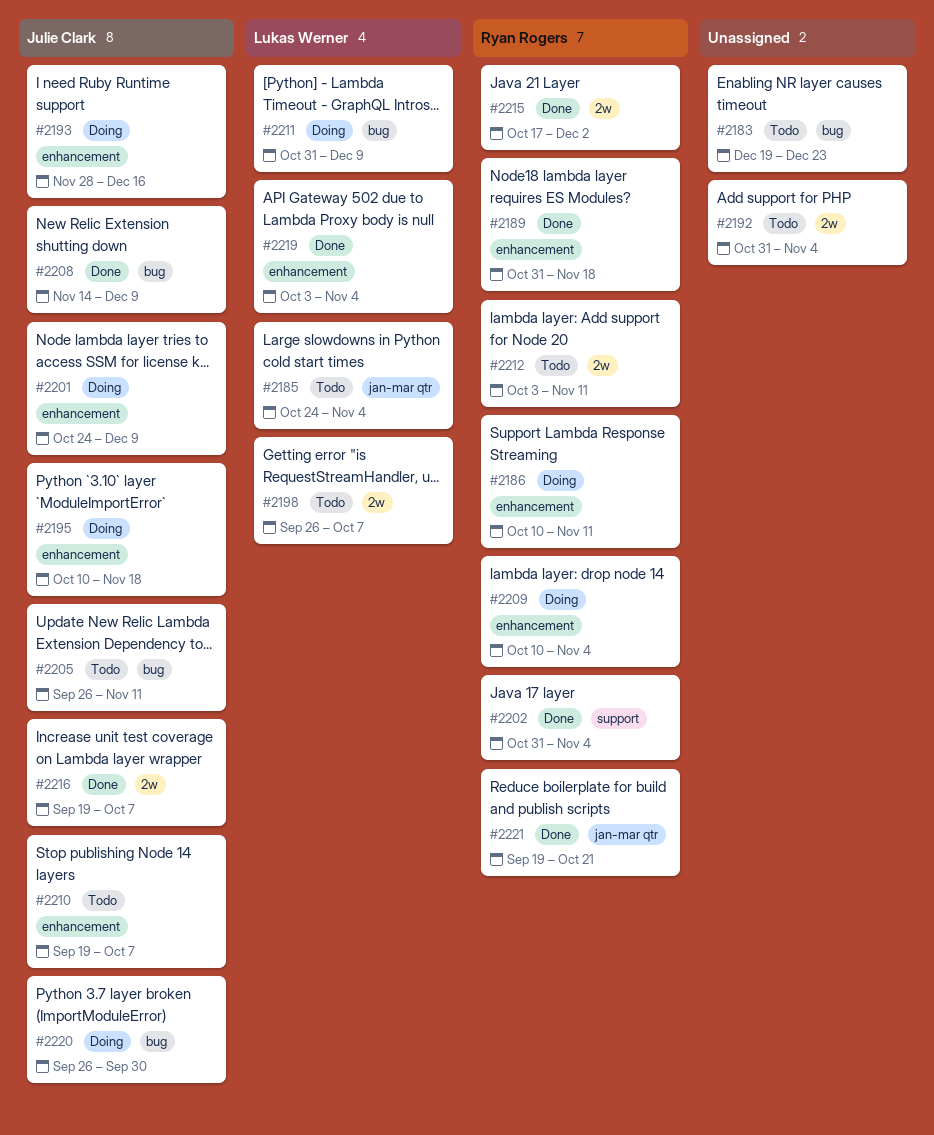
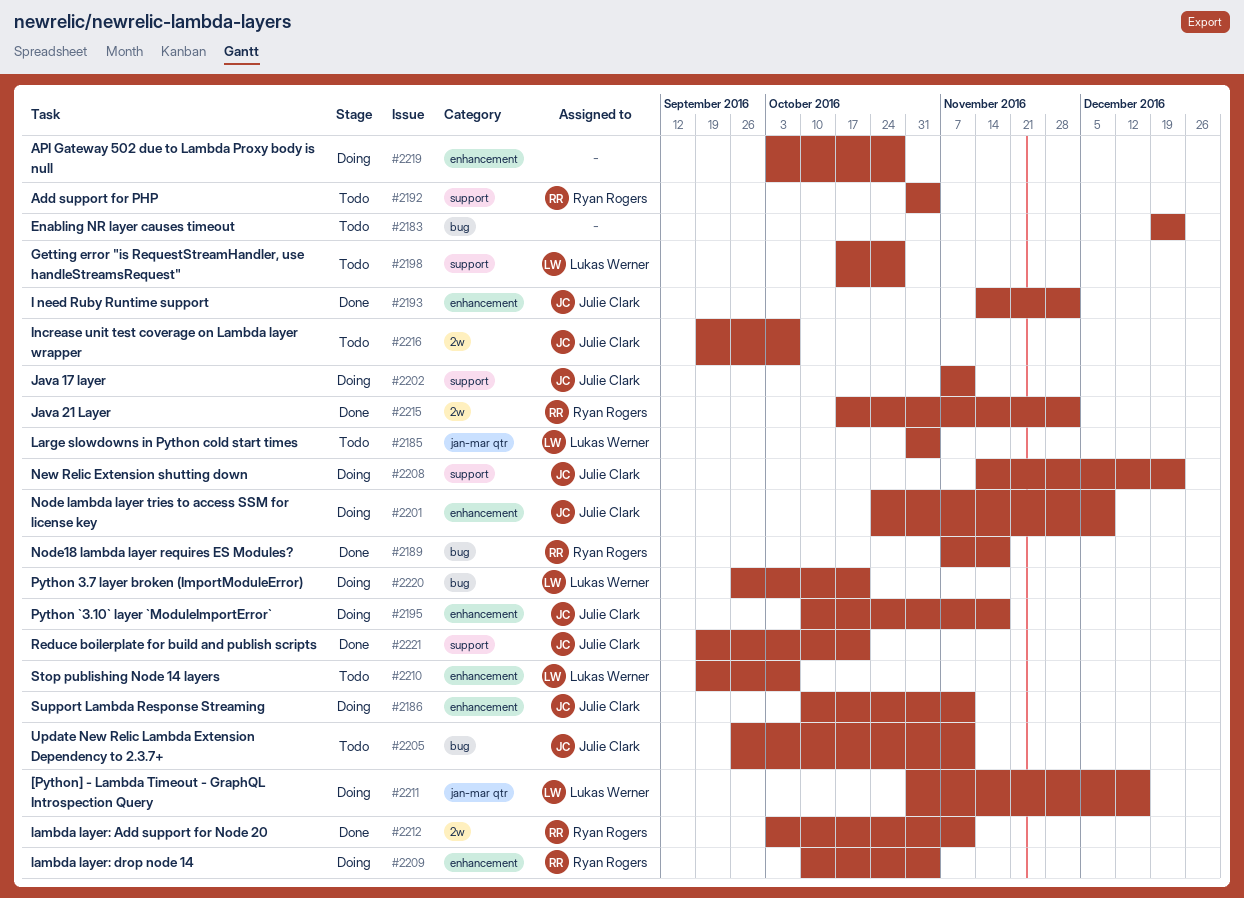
#2185, start: Oct 24 -> Oct 31
#2186, owner: Ryan Rogers -> Julie Clark
#2189, label: enhancement -> bug
#2189, start: Oct 31 -> Nov 7
#2192, owner: none -> Ryan Rogers
#2192, label: 2w -> support
#2193, status: Doing -> Done
#2193, start: Nov 28 -> Nov 14
#2193, due: Dec 16 -> Dec 2
#2198, label: 2w -> support
#2198, start: Sep 26 -> Oct 17
#2198, due: Oct 7 -> Oct 28
#2202, status: Done -> Doing
#2202, owner: Ryan Rogers -> Julie Clark
#2202, start: Oct 31 -> Nov 7
#2202, due: Nov 4 -> Nov 11
#2208, status: Done -> Doing
#2208, label: bug -> support
#2208, due: Dec 9 -> Dec 23
#2210, owner: Julie Clark -> Lukas Werner
#2211, label: bug -> jan-mar qtr
#2211, due: Dec 9 -> Dec 16
#2212, status: Todo -> Done
#2216, status: Done -> Todo
#2219, status: Done -> Doing
#2219, owner: Lukas Werner -> none
#2219, due: Nov 4 -> Oct 28
#2220, owner: Julie Clark -> Lukas Werner
#2220, due: Sep 30 -> Oct 21
#2221, owner: Ryan Rogers -> Julie Clark
#2221, label: jan-mar qtr -> support

